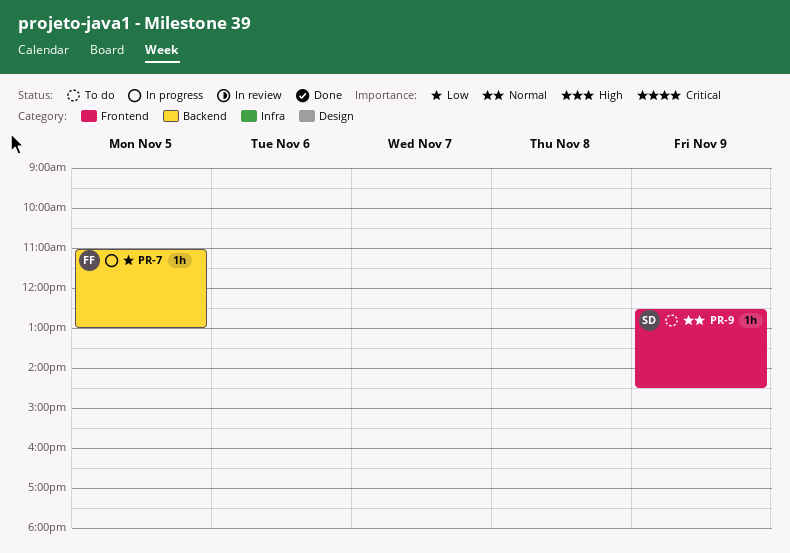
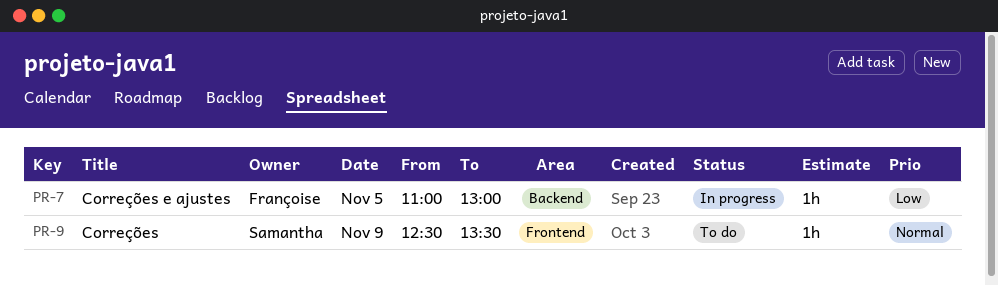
PR-9, ends: 14:30 -> 13:30

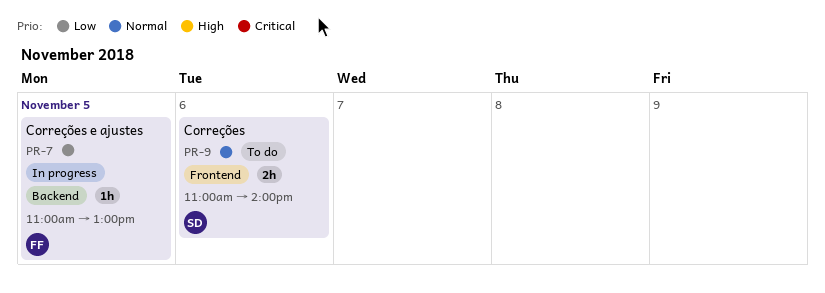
PR-9, estimate: 1h -> 2h
PR-9, day: Nov 9 -> Nov 6
PR-9, begins: 12:30 -> 11:00
PR-9, ends: 13:30 -> 14:00

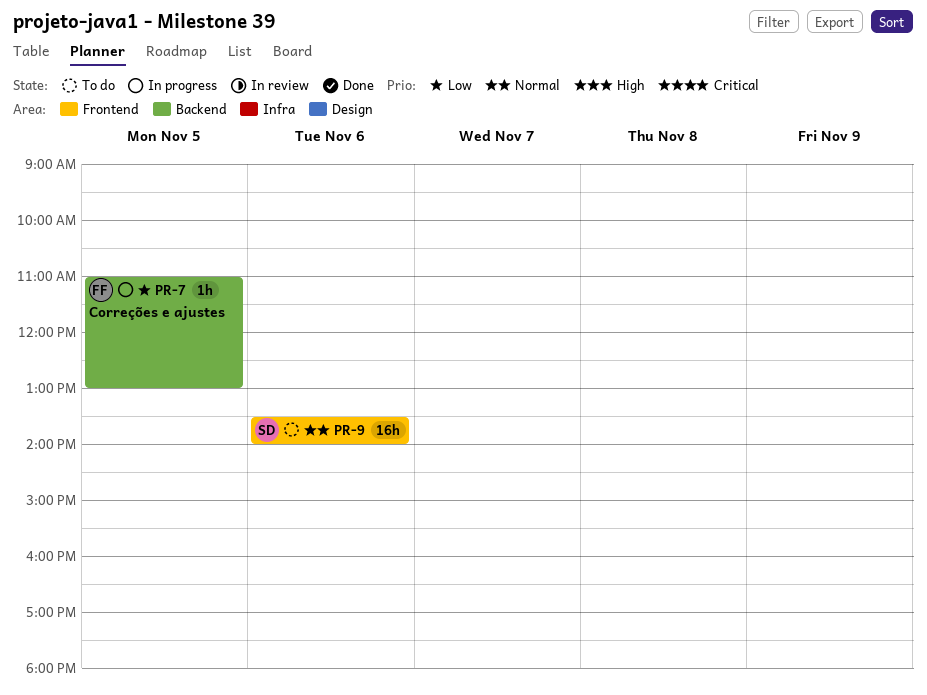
PR-9, estimate: 2h -> 16h
PR-9, begins: 11:00 -> 13:30

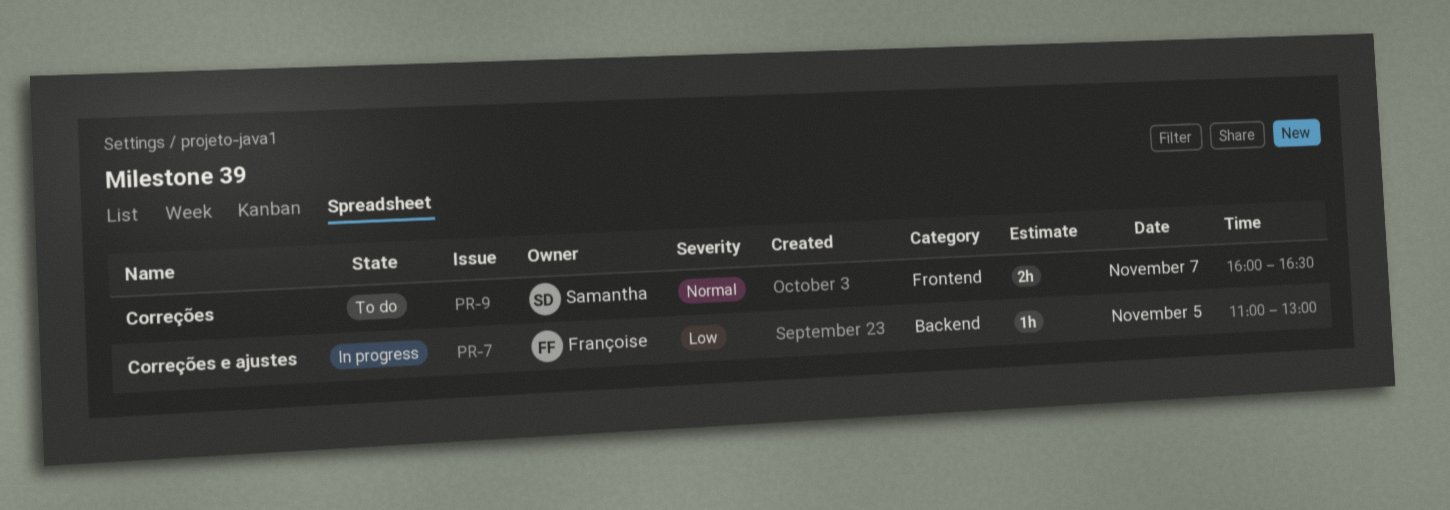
PR-9, estimate: 16h -> 2h
PR-9, day: Nov 6 -> Nov 7
PR-9, begins: 13:30 -> 16:00
PR-9, ends: 14:00 -> 16:30

